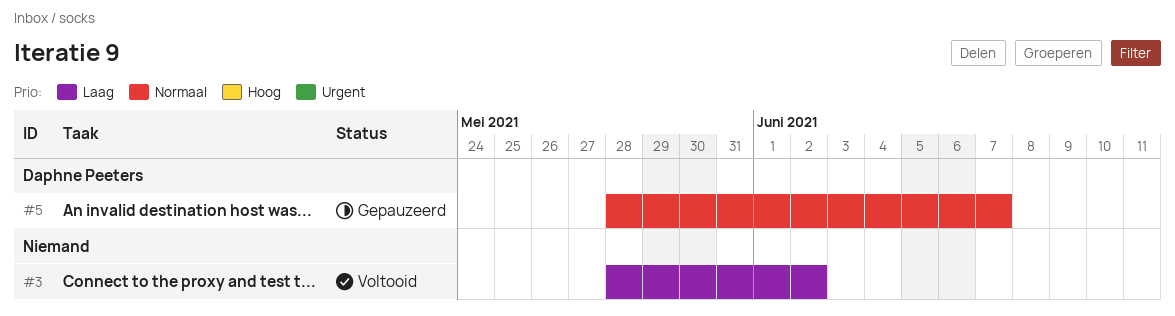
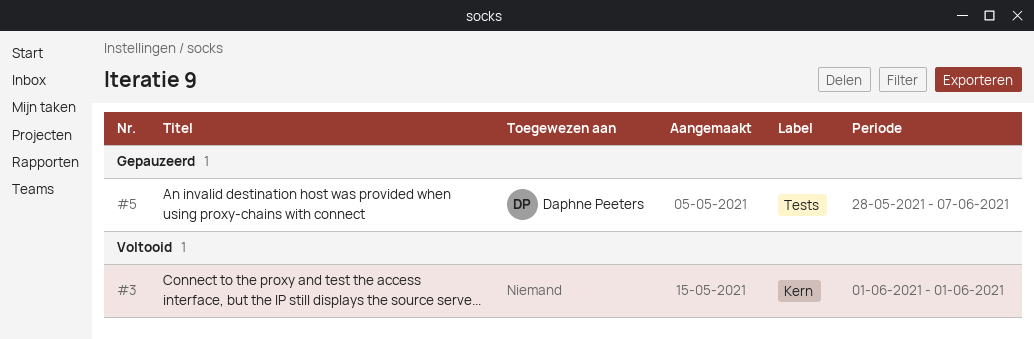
#3, start: May 28 -> Jun 1
#3, due: Jun 2 -> Jun 1

